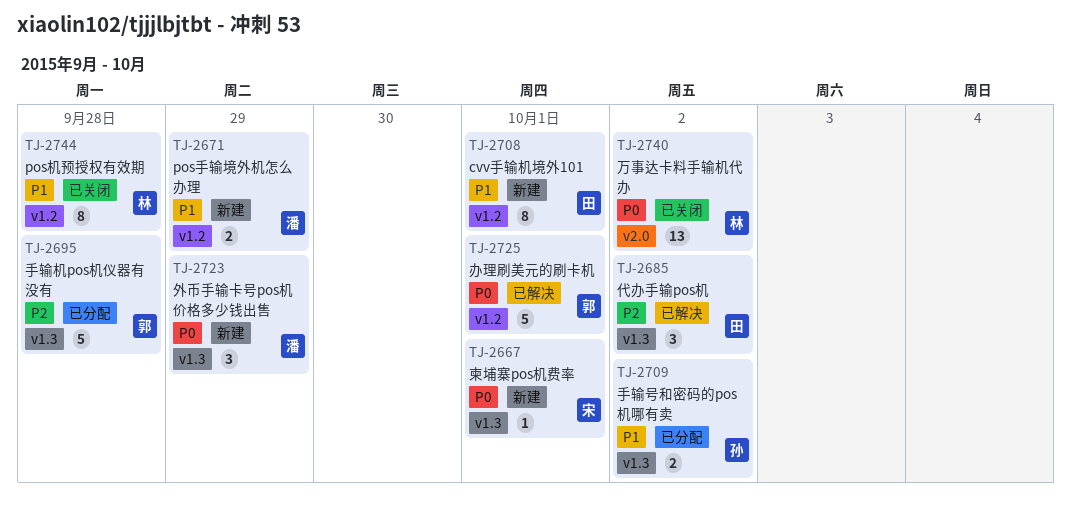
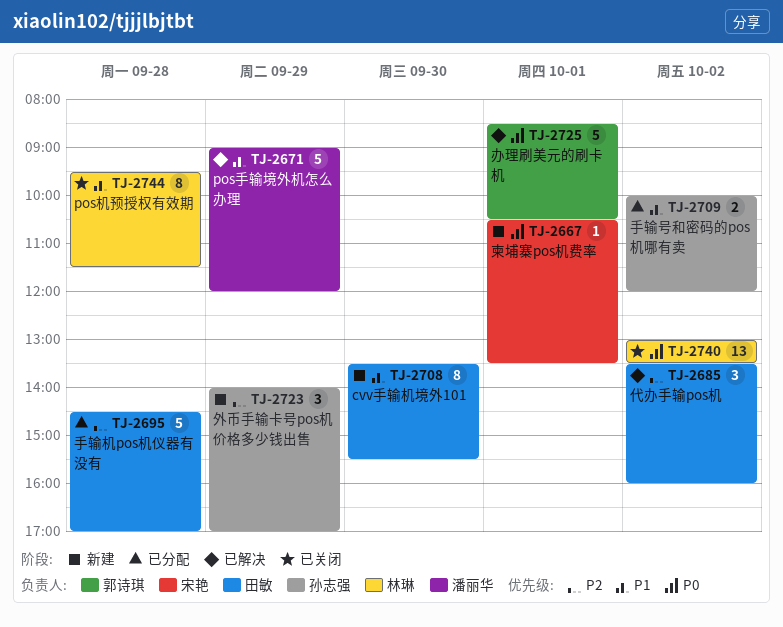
TJ-2671, status: 新建 -> 已解决
TJ-2671, estimate: 2 -> 5
TJ-2695, owner: 郭诗琪 -> 田敏
TJ-2708, day: Oct 1 -> Sep 30
TJ-2723, owner: 潘丽华 -> 孙志强
TJ-2723, priority: P0 -> P2

